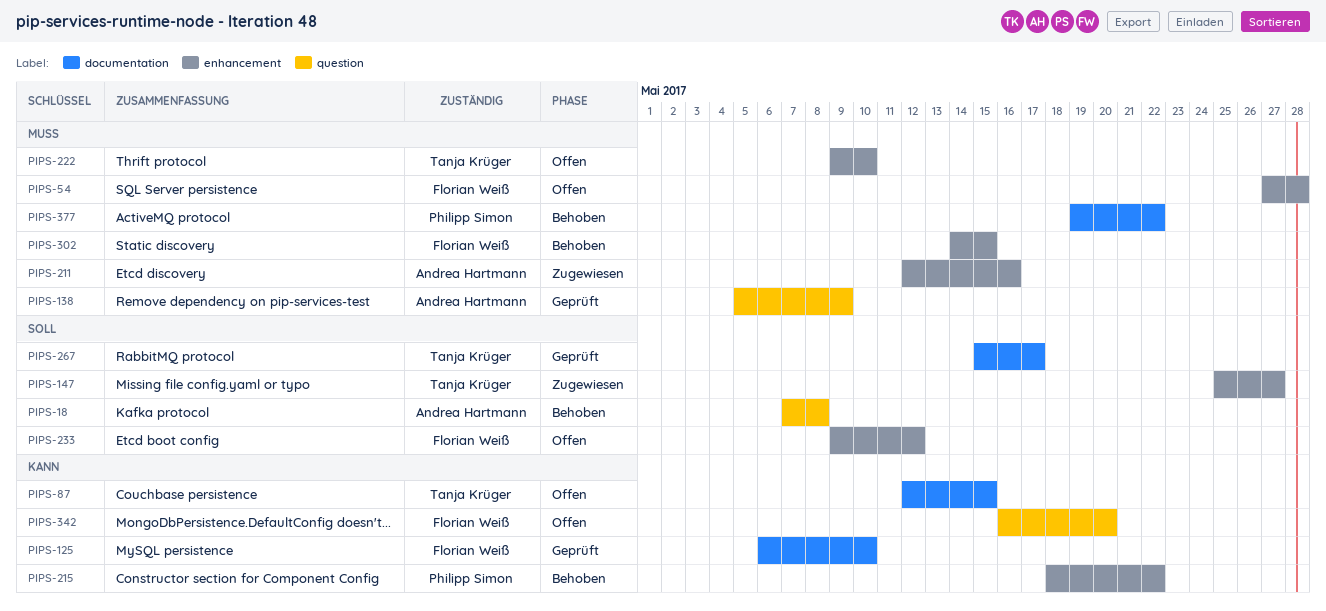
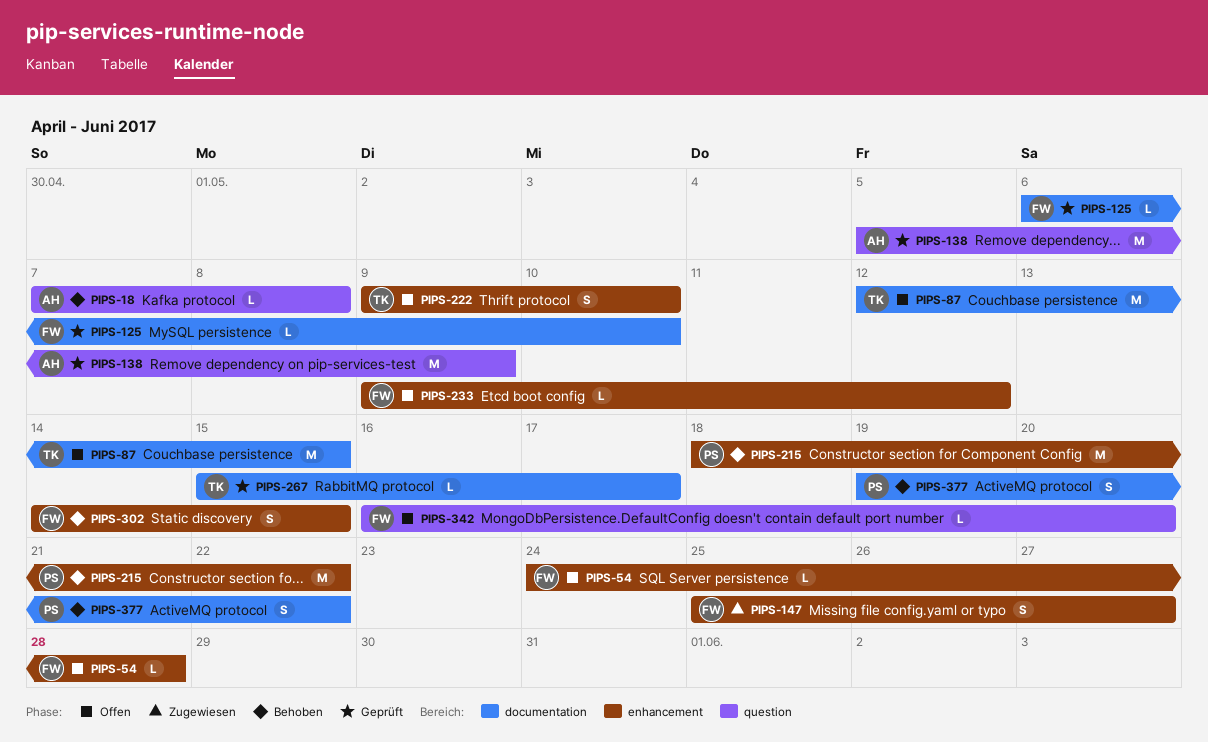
PIPS-54, start: May 27 -> May 24
PIPS-147, owner: Tanja Krüger -> Florian Weiß
PIPS-211: present -> none

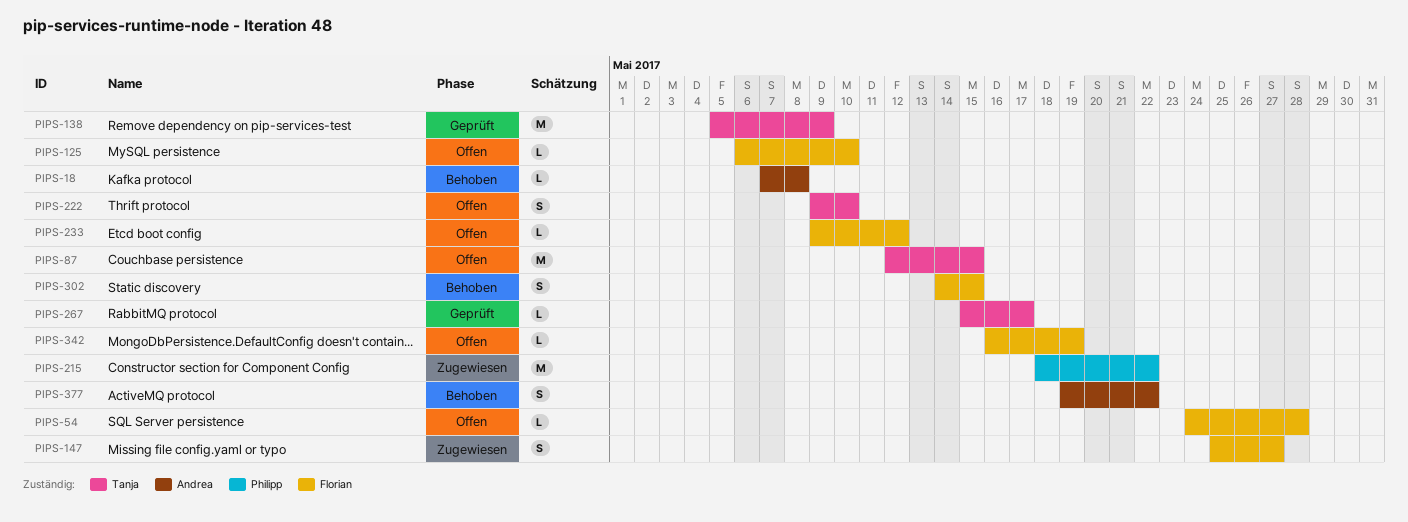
PIPS-125, status: Geprüft -> Offen
PIPS-138, owner: Andrea -> Tanja
PIPS-215, status: Behoben -> Zugewiesen
PIPS-342, due: May 20 -> May 19
PIPS-377, owner: Philipp -> Andrea

